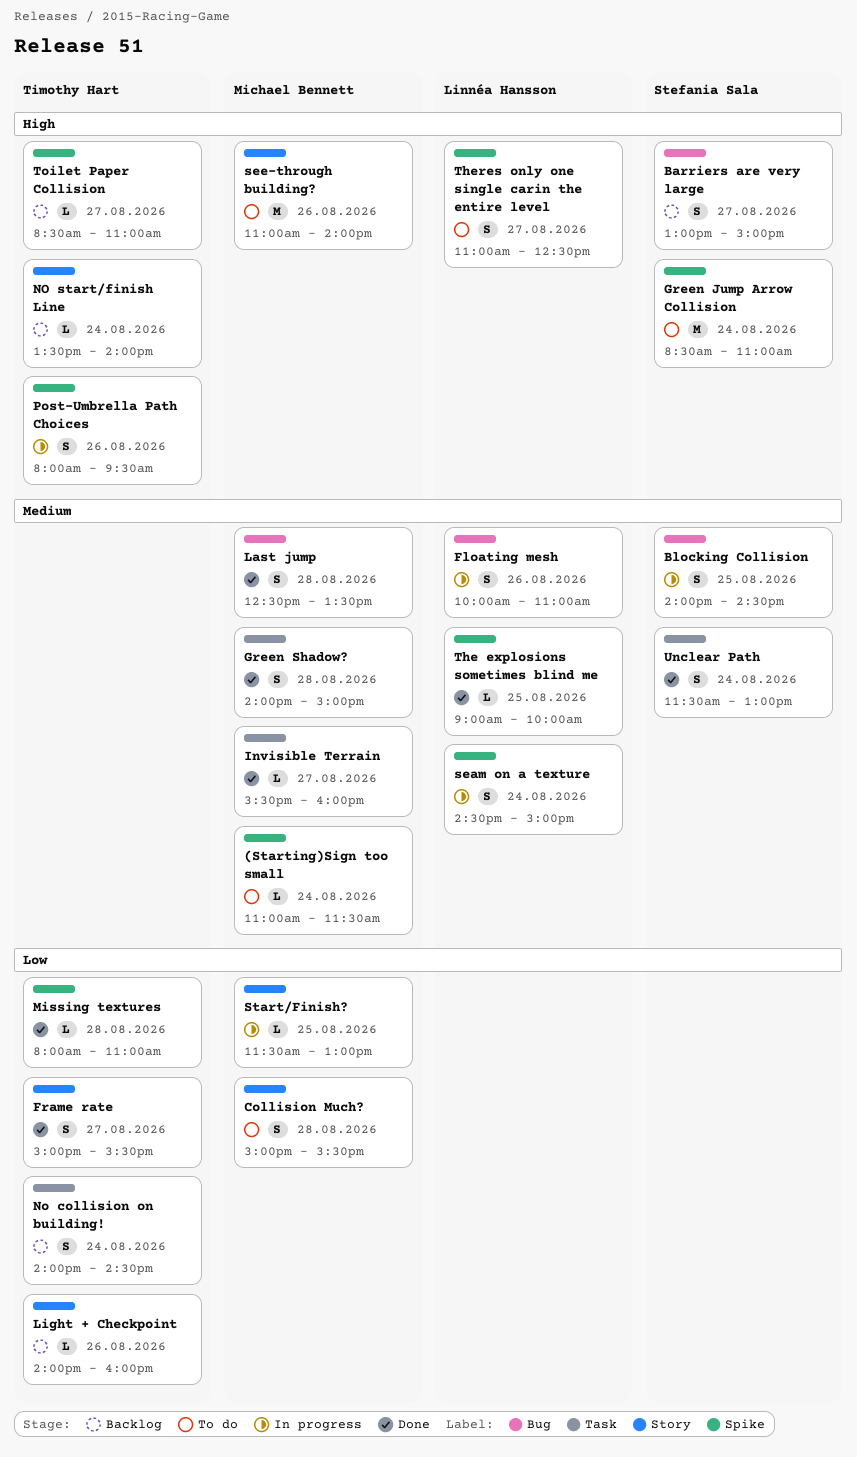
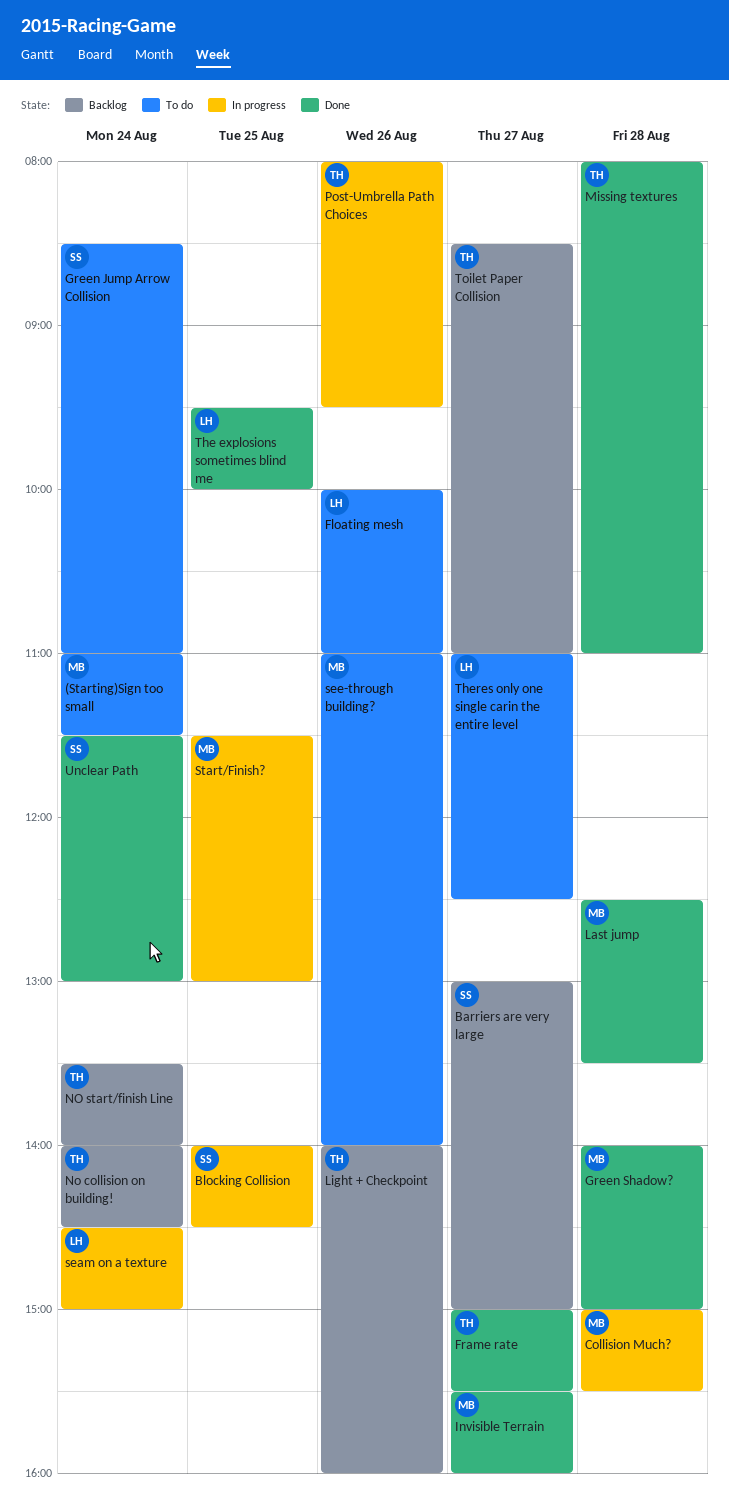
Collision Much?, status: To do -> In progress
Floating mesh, status: In progress -> To do
The explosions sometimes blind me, begins: 09:00 -> 09:30

